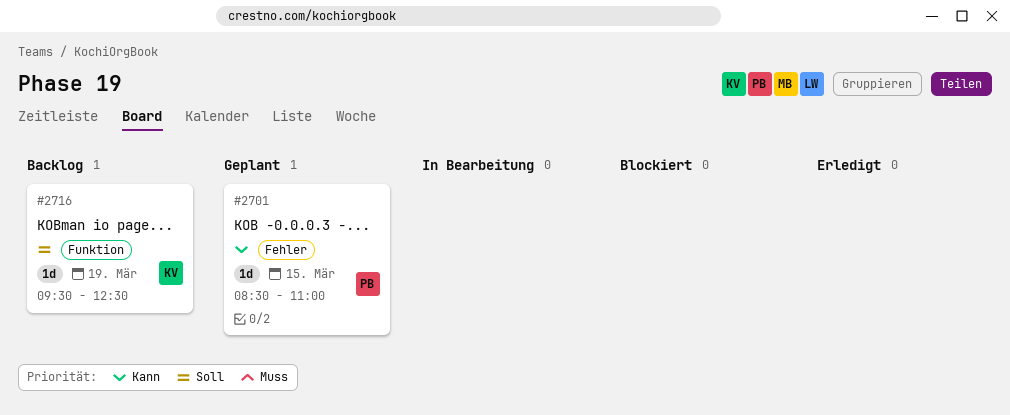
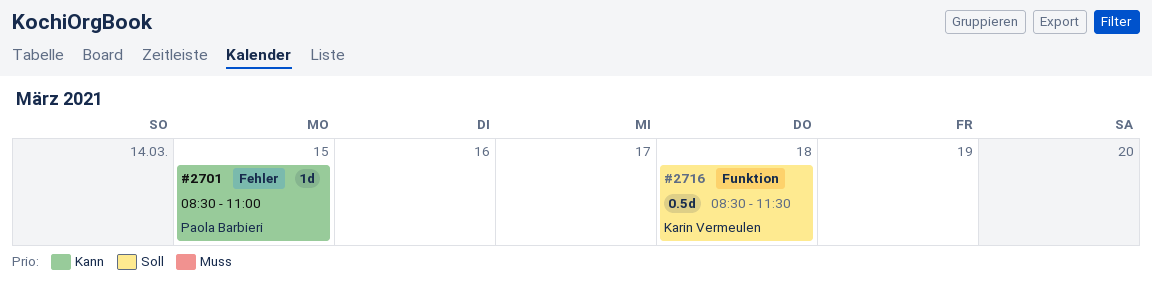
#2716, estimate: 1d -> 0.5d
#2716, day: Mar 19 -> Mar 18
#2716, begins: 09:30 -> 08:30
#2716, ends: 12:30 -> 11:30

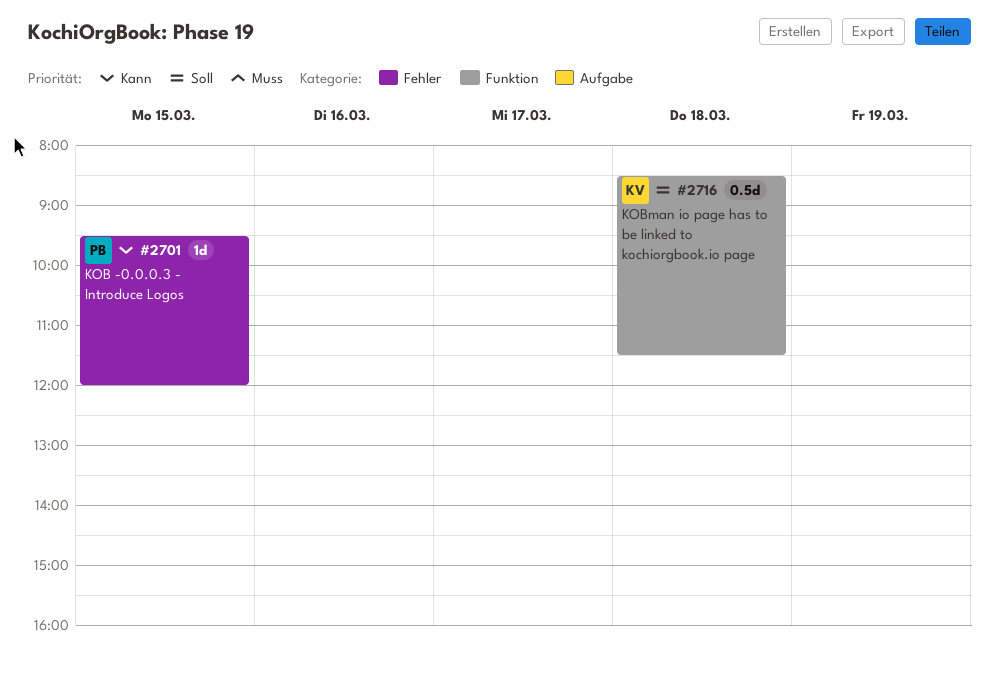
#2701, begins: 08:30 -> 09:30
#2701, ends: 11:00 -> 12:00

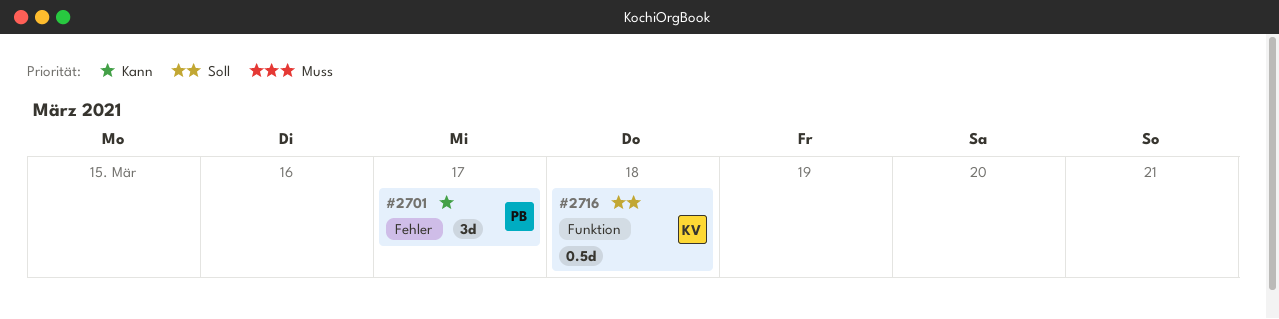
#2701, estimate: 1d -> 3d
#2701, day: Mar 15 -> Mar 17

